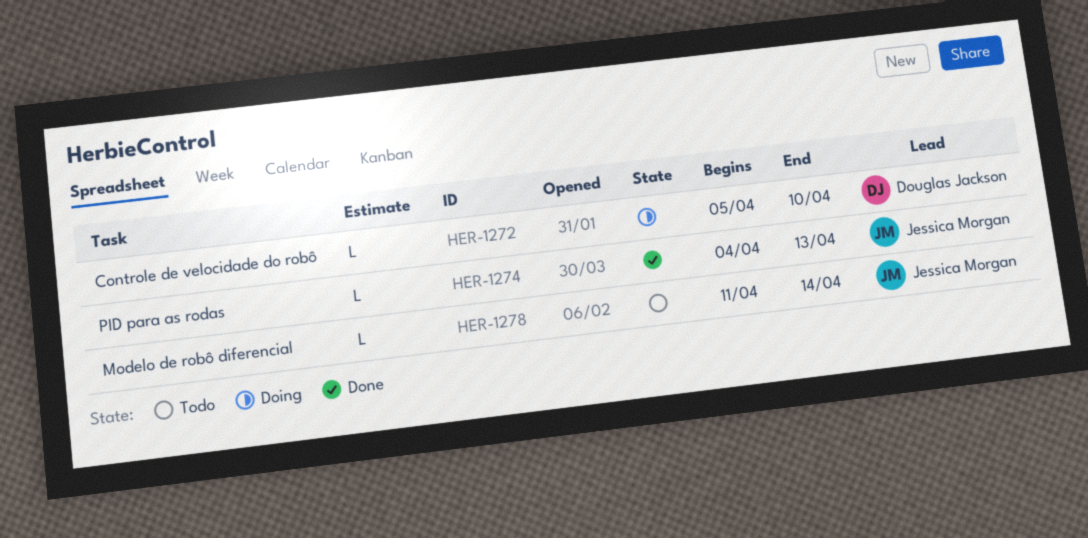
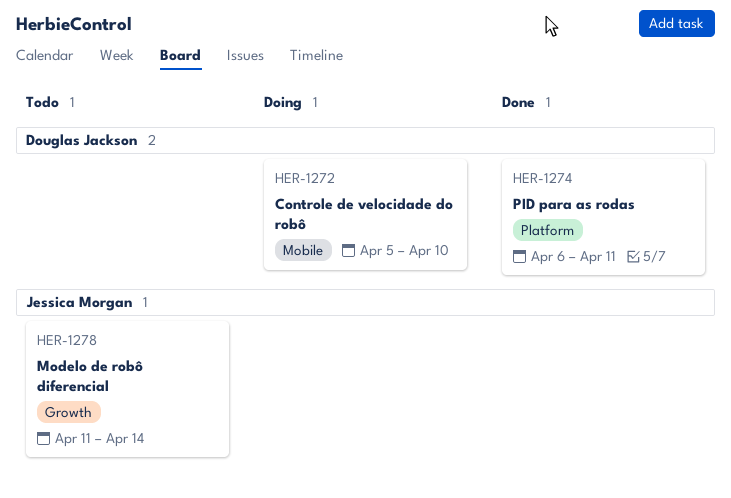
HER-1274, owner: Jessica Morgan -> Douglas Jackson
HER-1274, start: Apr 4 -> Apr 6
HER-1274, due: Apr 13 -> Apr 11

